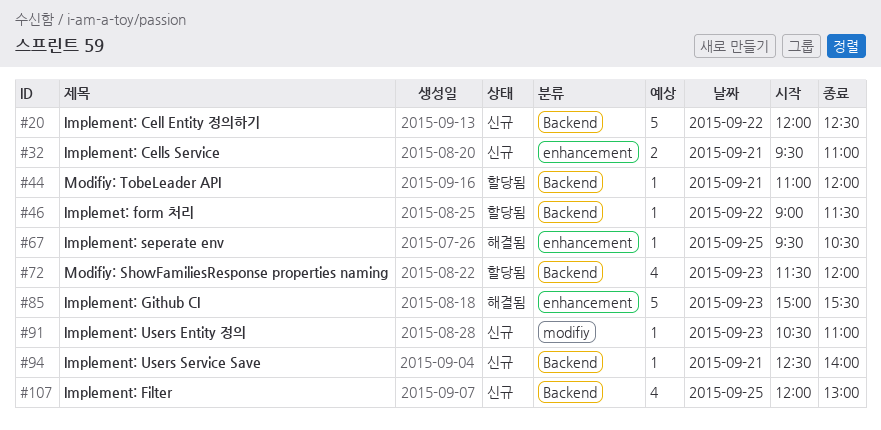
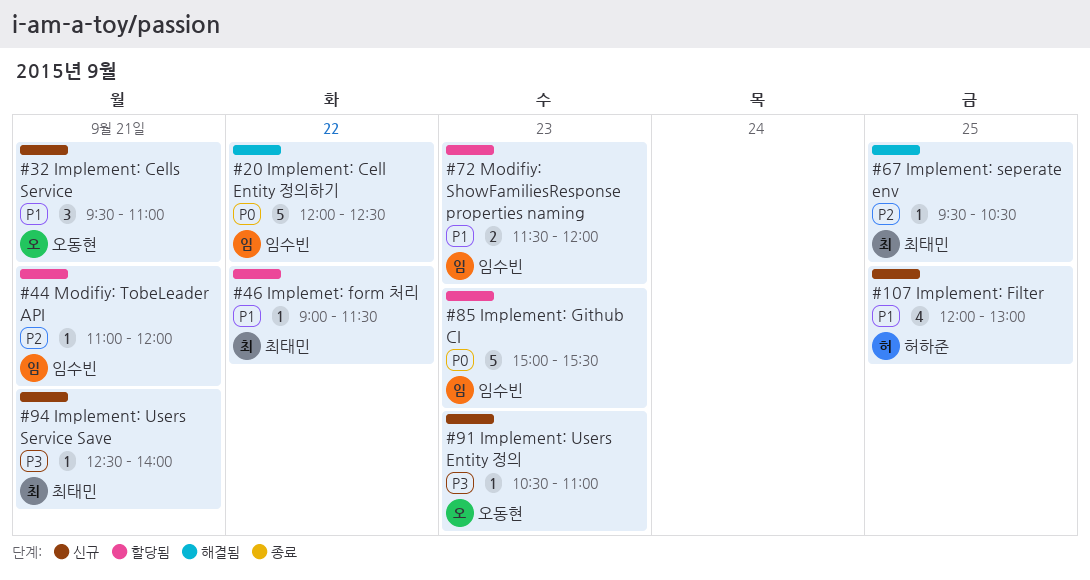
#20, status: 신규 -> 해결됨
#32, estimate: 2 -> 3
#72, estimate: 4 -> 2
#85, status: 해결됨 -> 할당됨

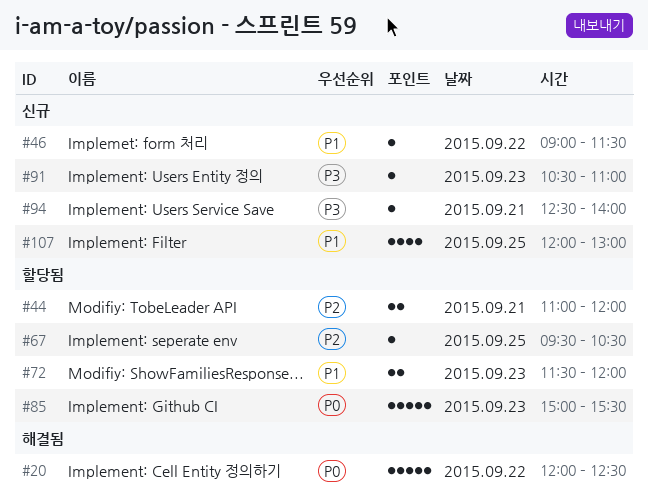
#32: present -> none
#44, estimate: 1 -> 2
#46, status: 할당됨 -> 신규
#67, status: 해결됨 -> 할당됨

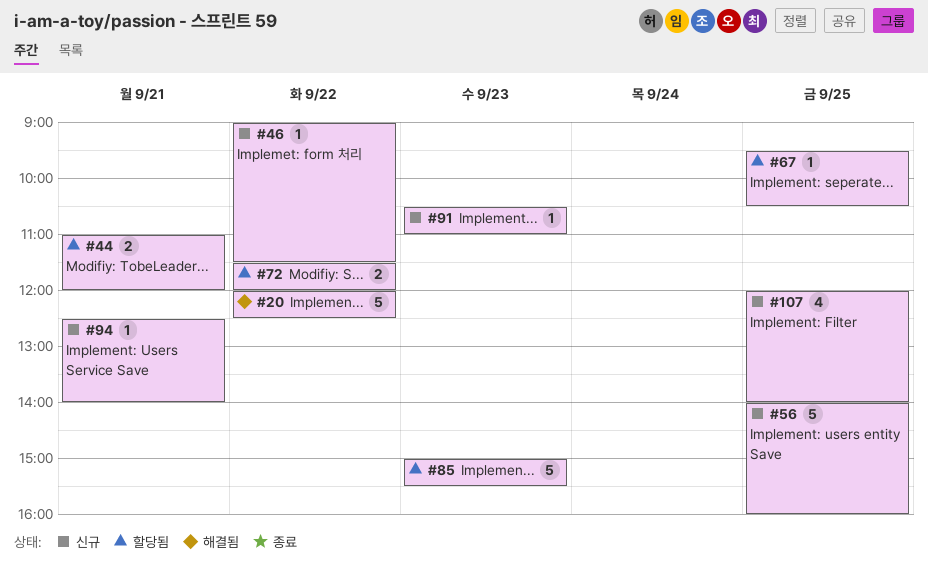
#56: none -> present
#72, day: Sep 23 -> Sep 22
#107, ends: 13:00 -> 14:00

